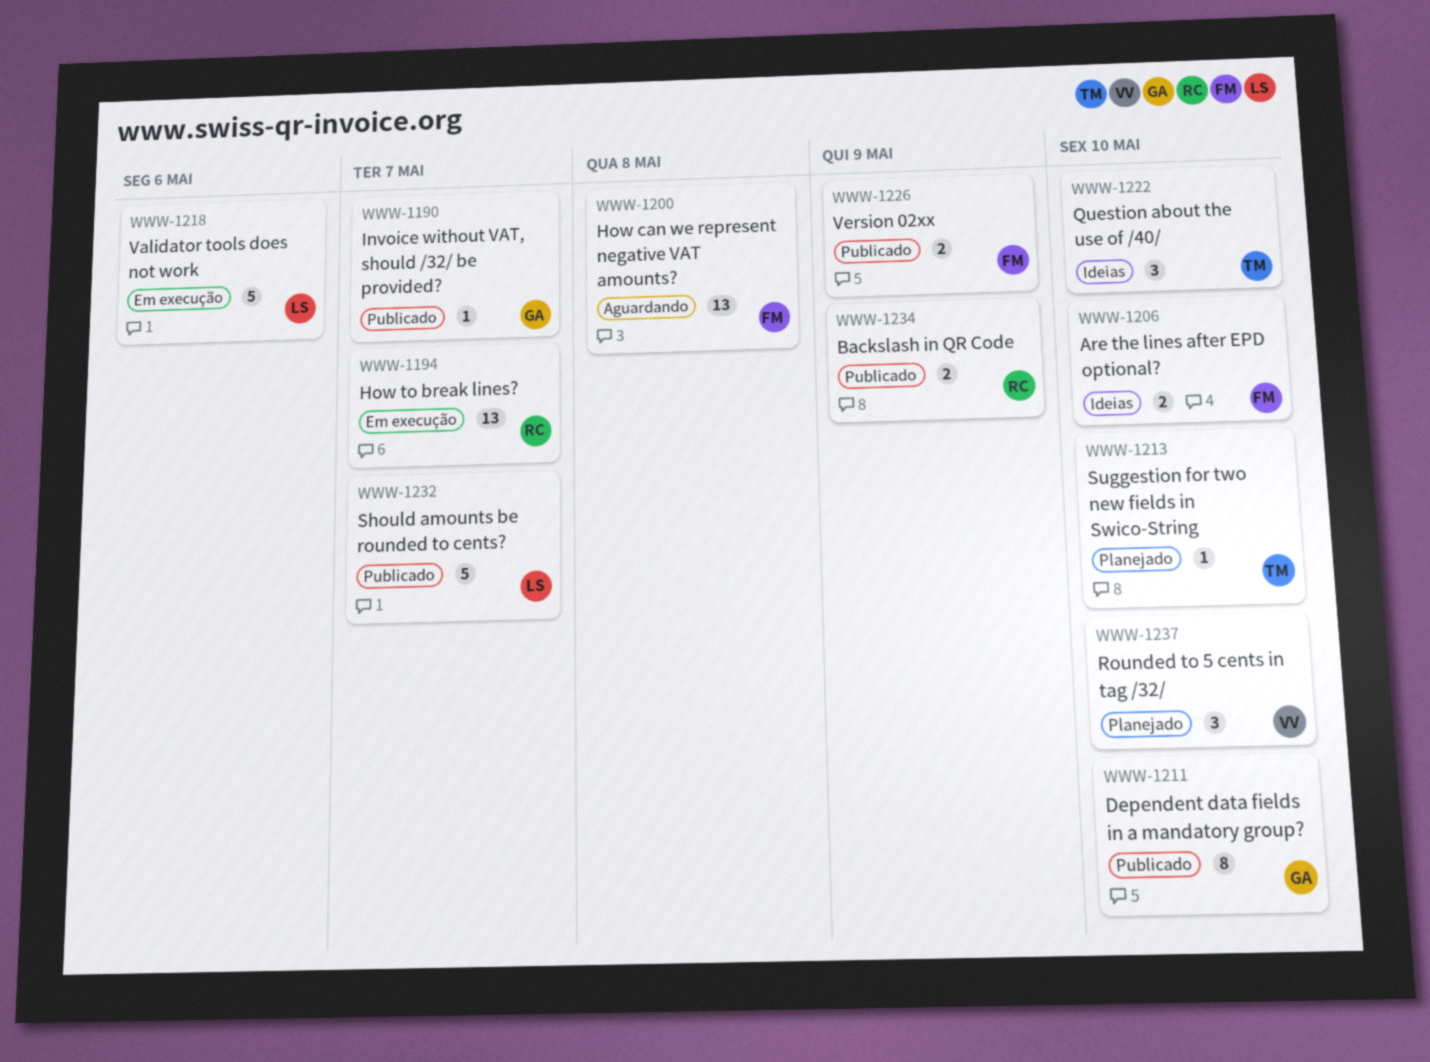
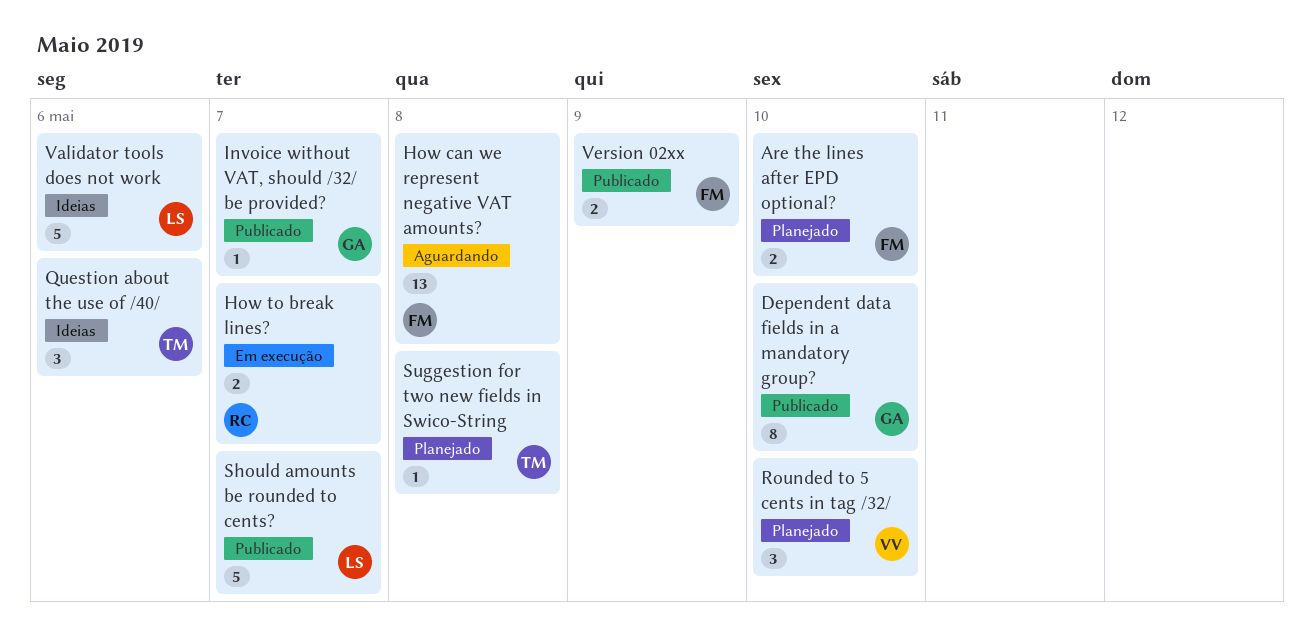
Are the lines after EPD optional?, status: Ideias -> Planejado
Backslash in QR Code: present -> none
How to break lines?, estimate: 13 -> 2
Question about the use of /40/, due: May 10 -> May 6
Suggestion for two new fields in Swico-String, due: May 10 -> May 8
Validator tools does not work, status: Em execução -> Ideias

